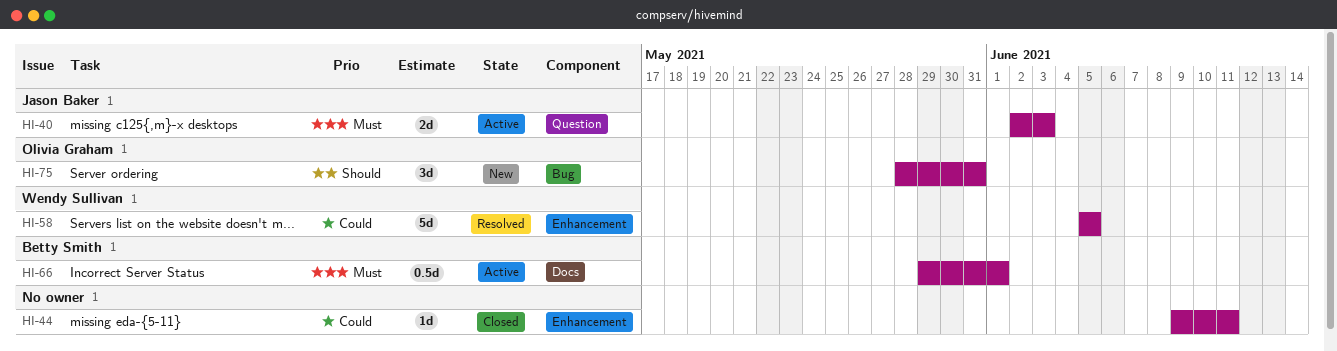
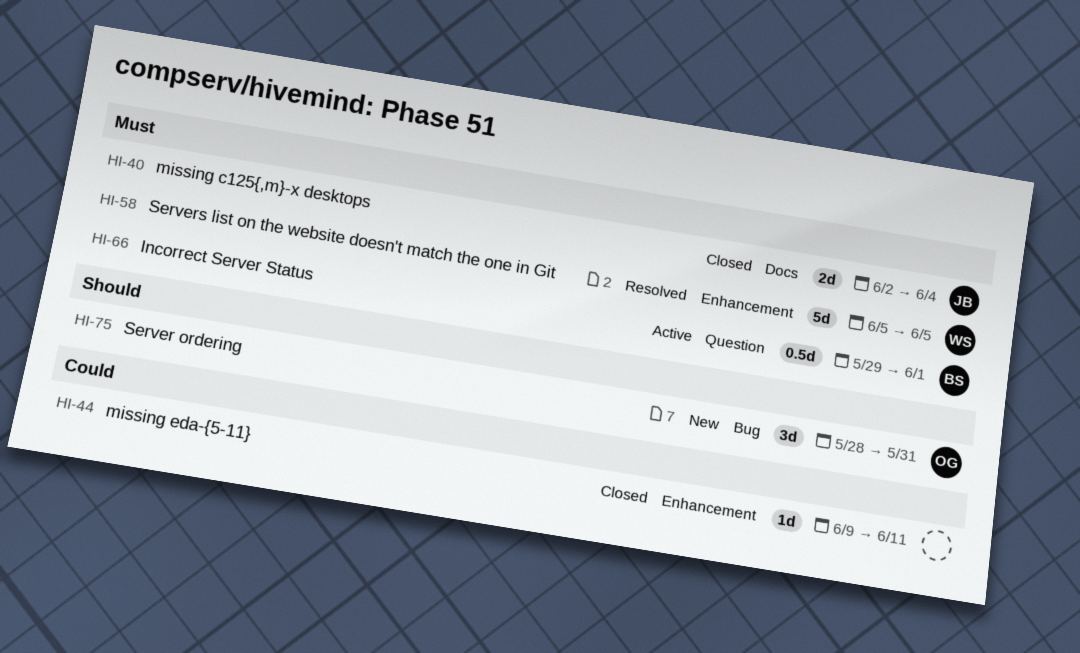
HI-40, status: Active -> Closed
HI-40, label: Question -> Docs
HI-40, due: Jun 3 -> Jun 4
HI-58, priority: Could -> Must
HI-66, label: Docs -> Question

